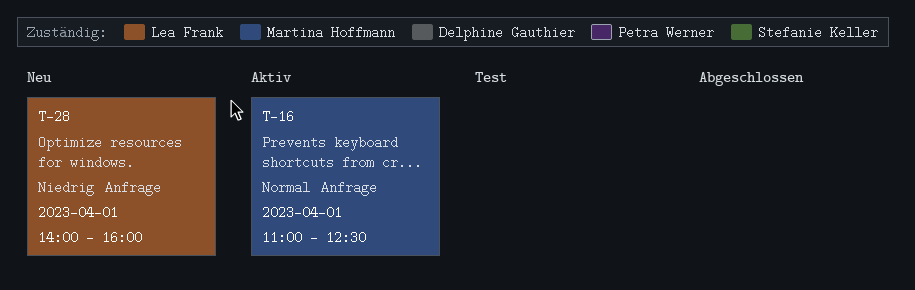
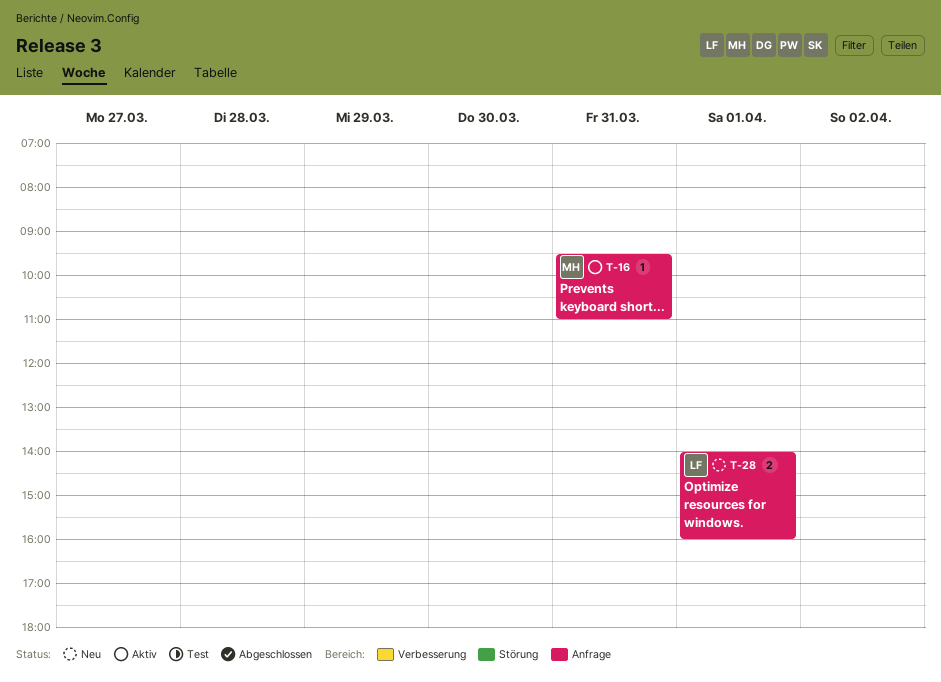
T-16, day: Apr 1 -> Mar 31
T-16, begins: 11:00 -> 09:30
T-16, ends: 12:30 -> 11:00

